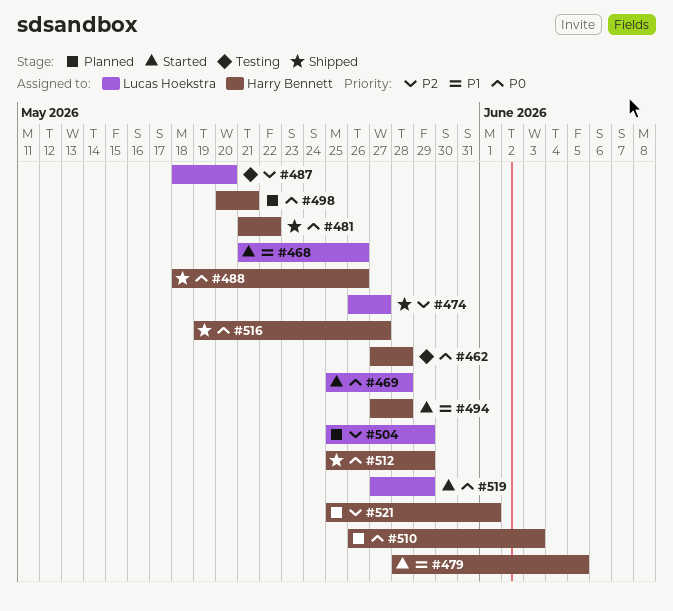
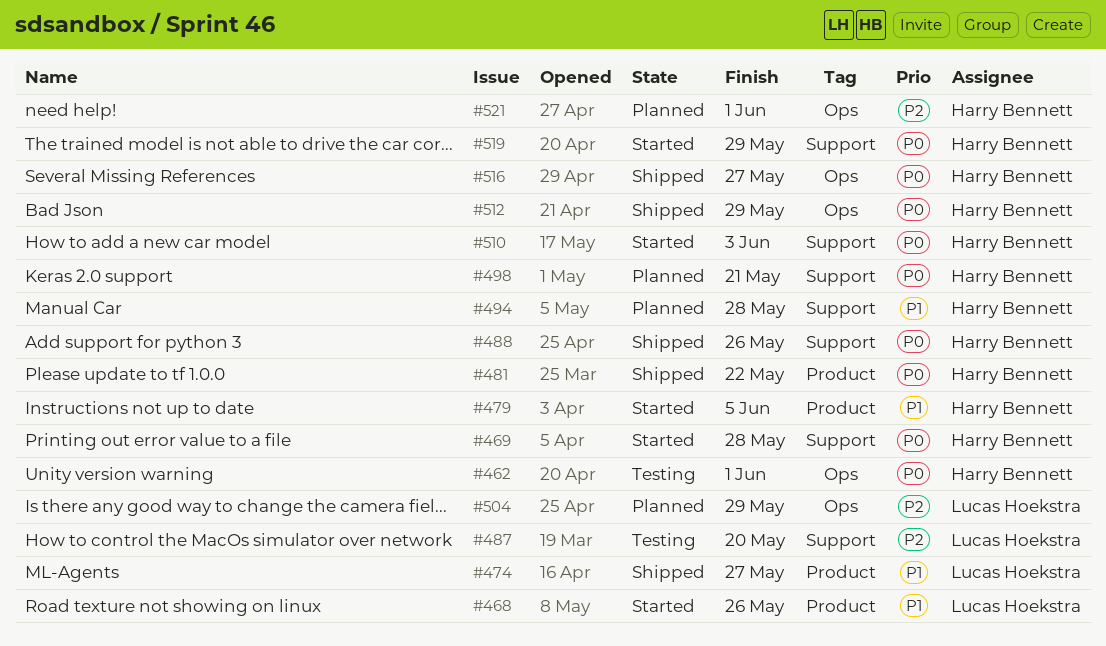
#462, due: May 28 -> Jun 1
#469, owner: Lucas Hoekstra -> Harry Bennett
#474, priority: P2 -> P1
#494, status: Started -> Planned
#510, status: Planned -> Started
#519, owner: Lucas Hoekstra -> Harry Bennett

